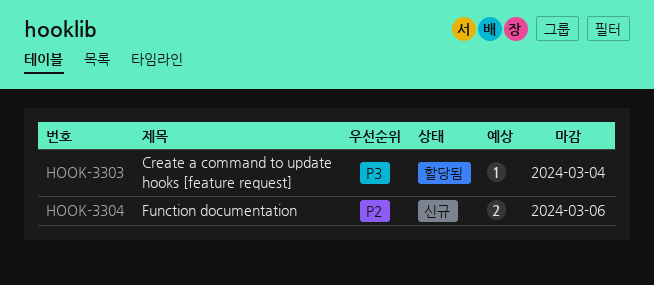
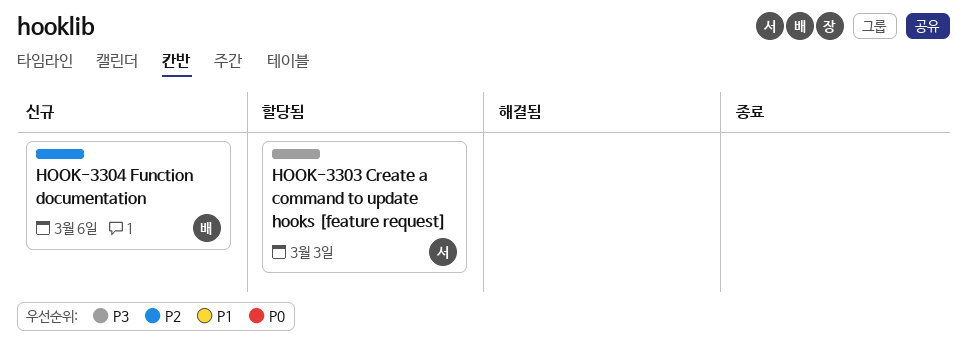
HOOK-3303, due: Mar 4 -> Mar 3

